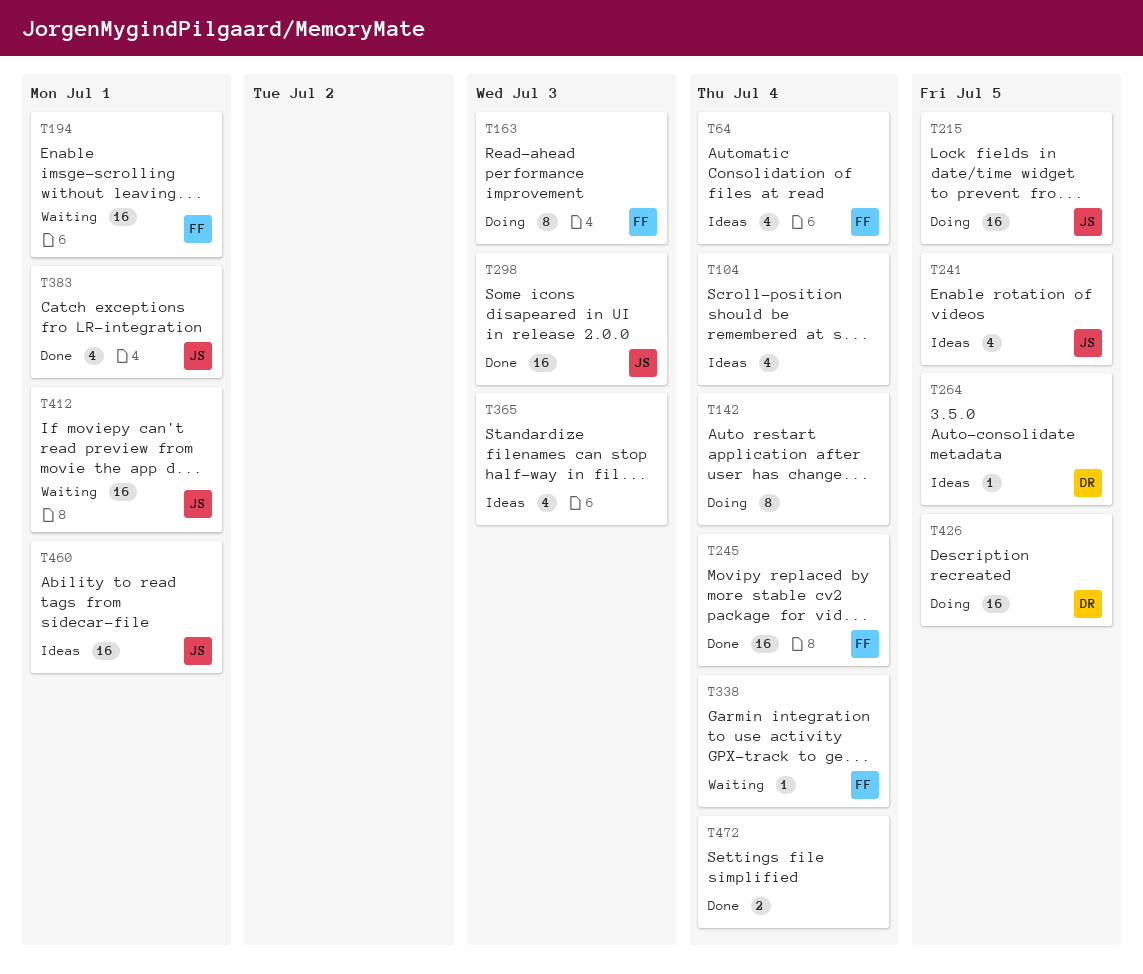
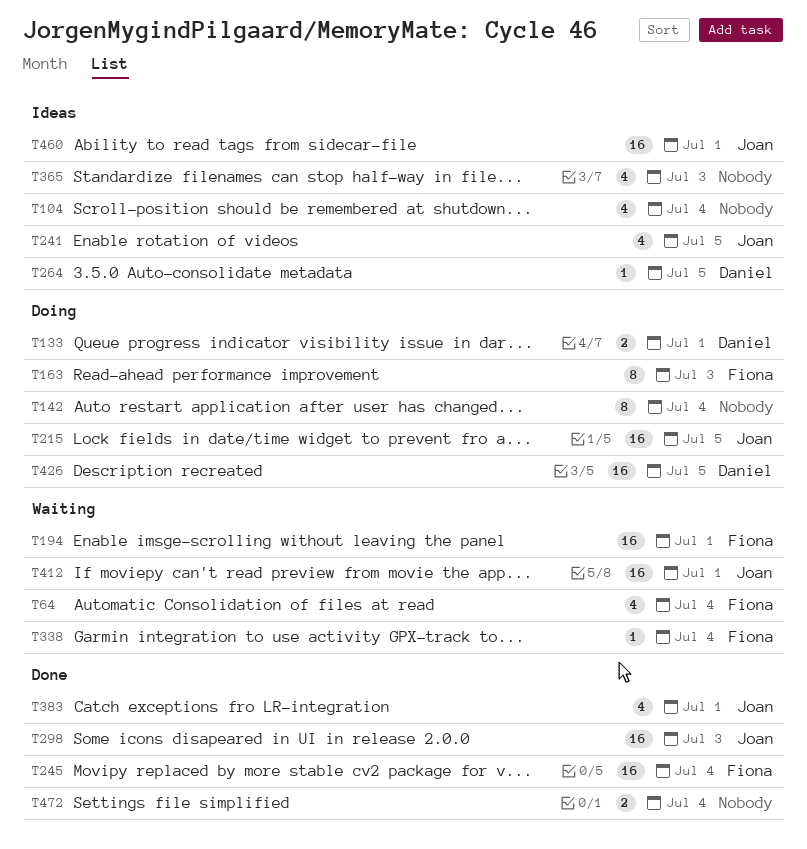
T64, status: Ideas -> Waiting
T133: none -> present

